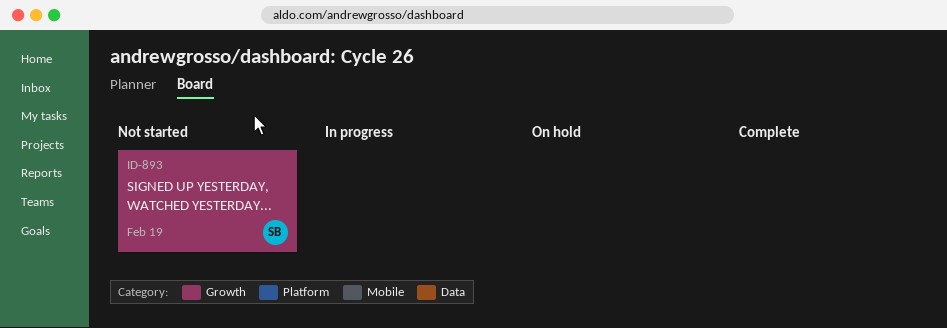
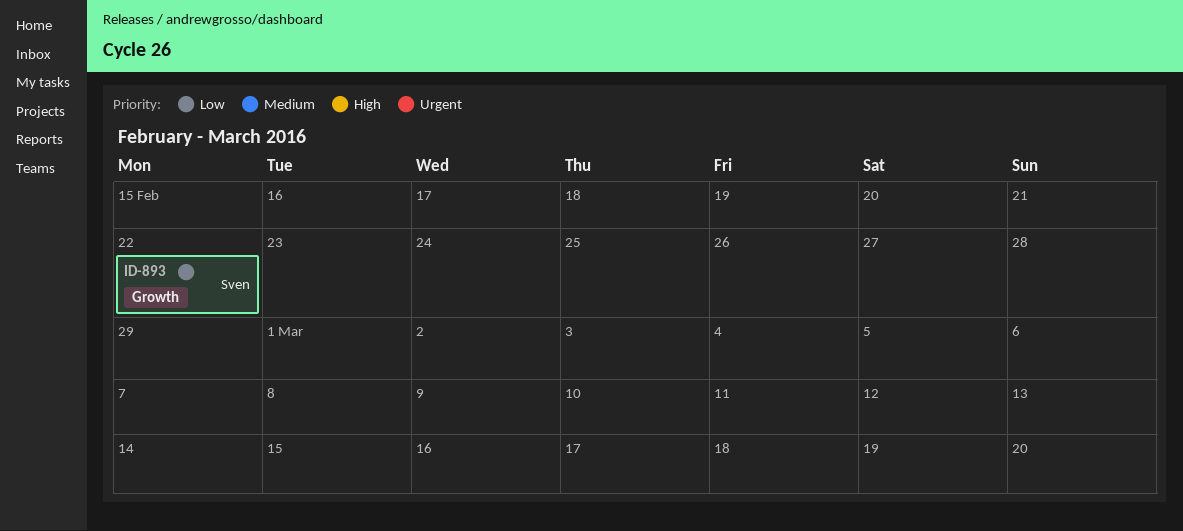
ID-893, due: Feb 19 -> Feb 22

